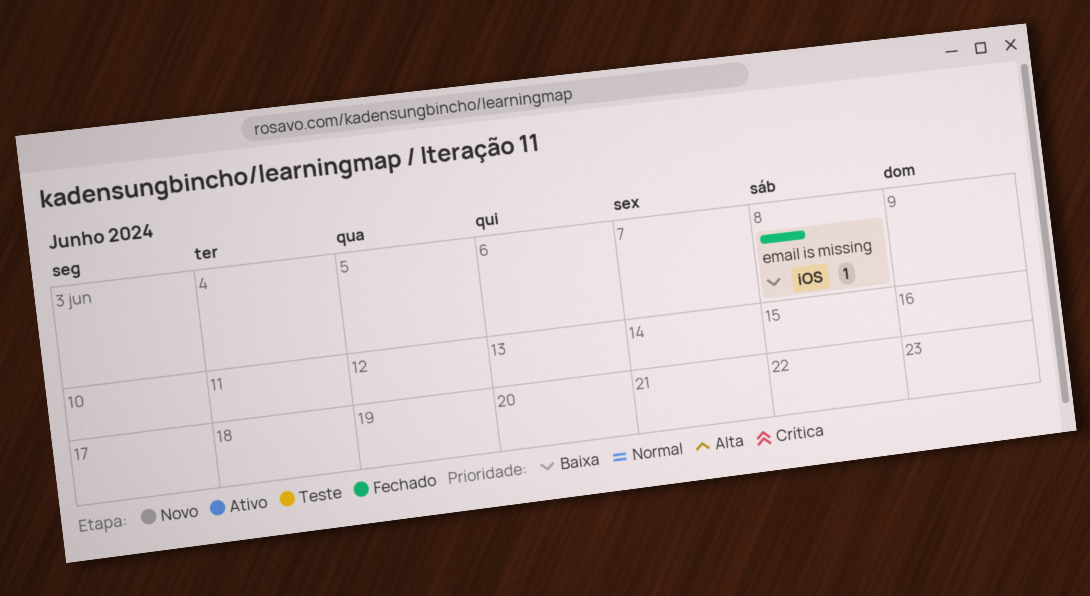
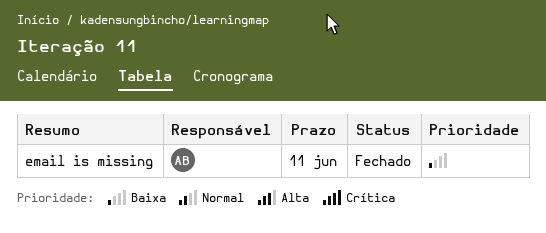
email is missing, due: Jun 8 -> Jun 11

